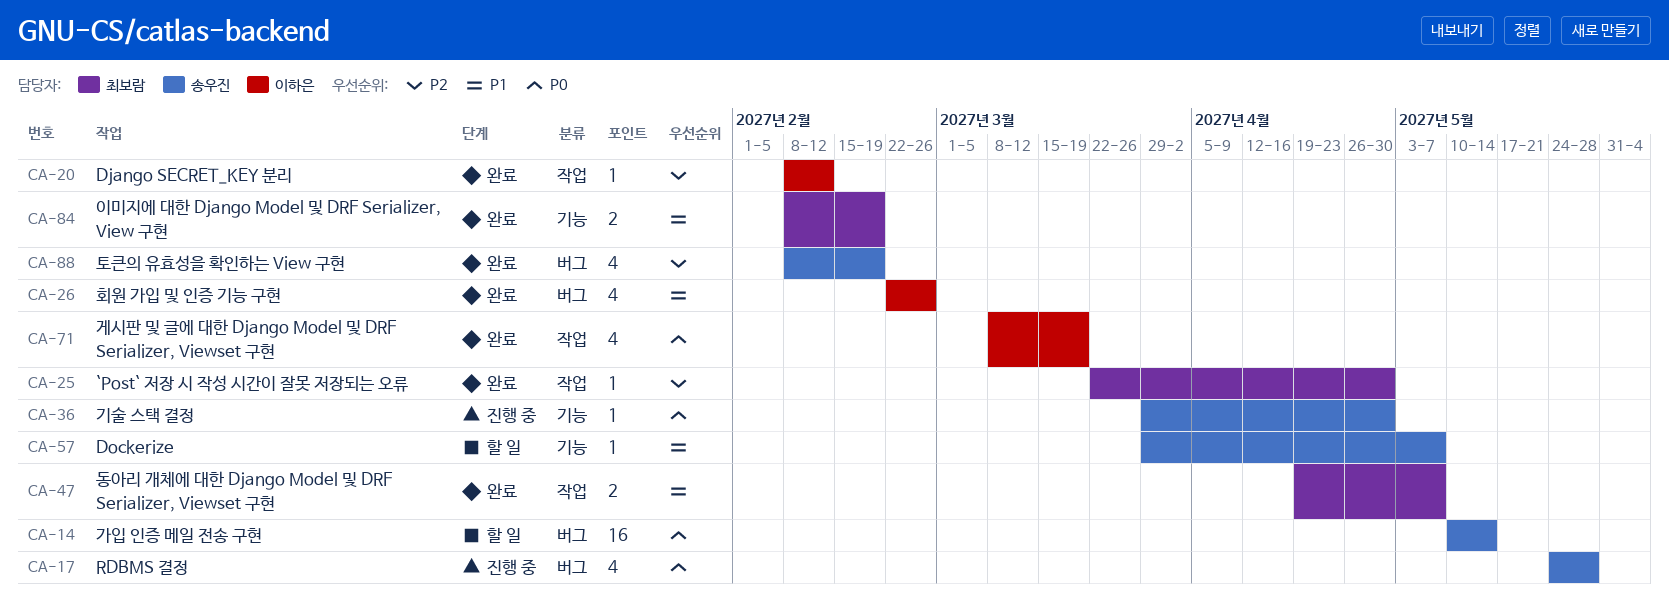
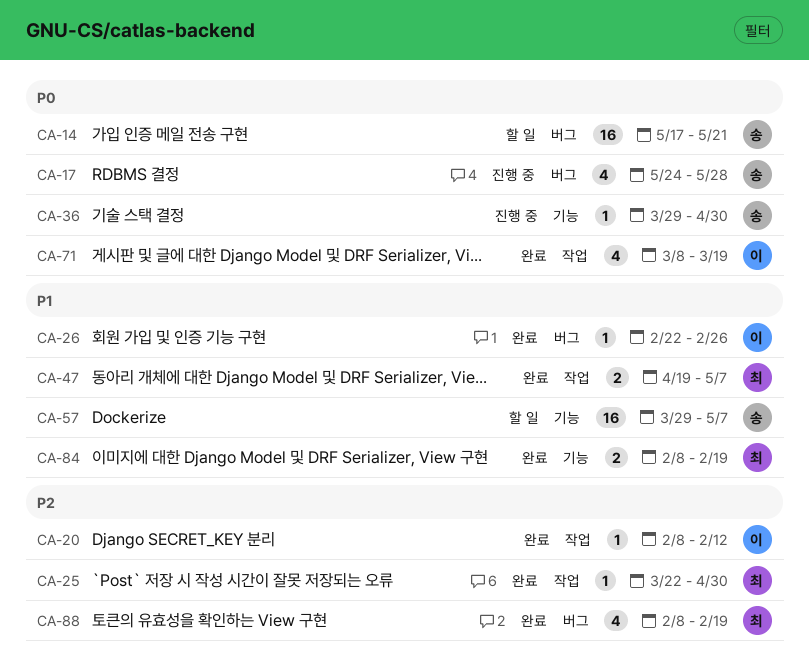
CA-14, start: May 10 -> May 17
CA-14, due: May 14 -> May 21
CA-26, estimate: 4 -> 1
CA-57, estimate: 1 -> 16
CA-88, owner: 송우진 -> 최보람

